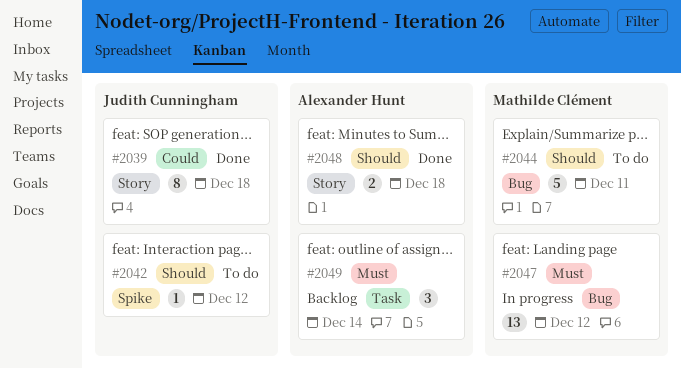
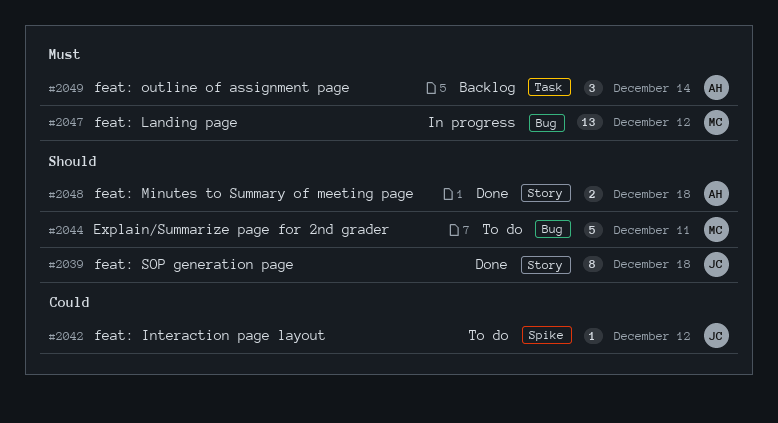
#2039, priority: Could -> Should
#2042, priority: Should -> Could

